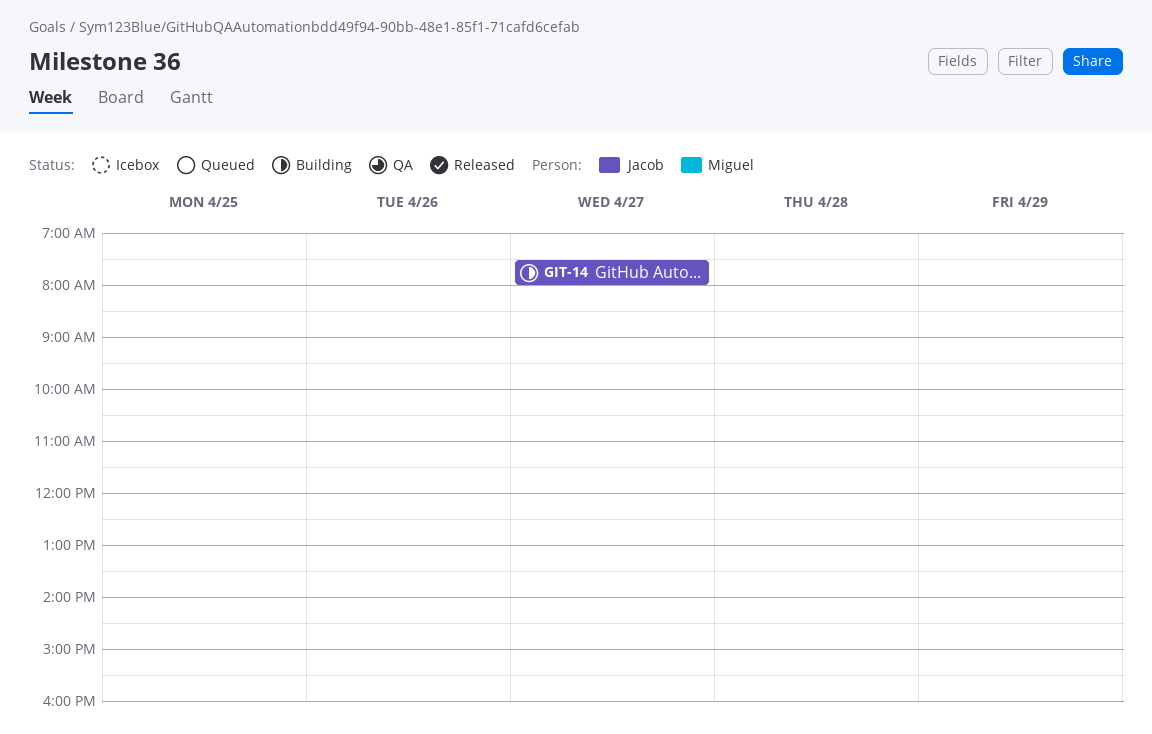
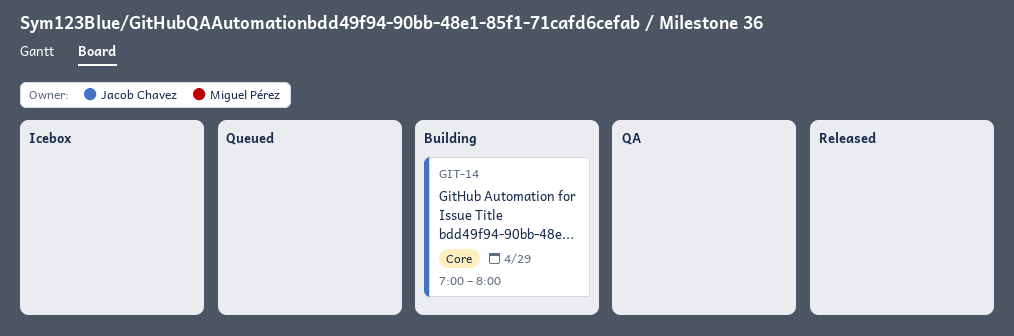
GIT-14, day: Apr 27 -> Apr 29
GIT-14, begins: 07:30 -> 07:00

